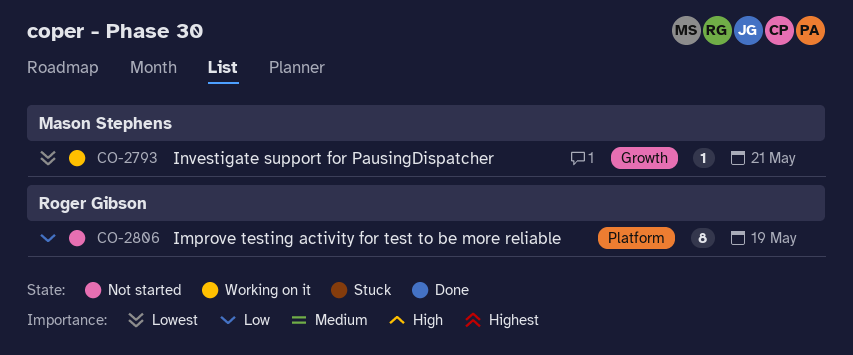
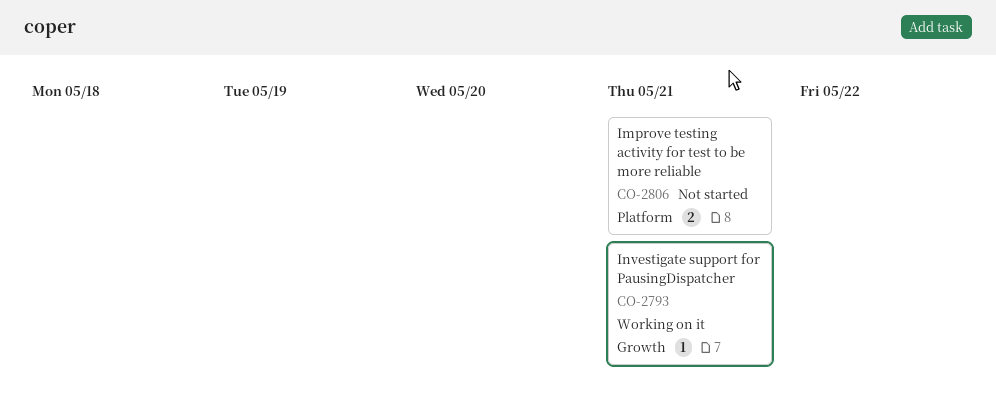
CO-2806, estimate: 8 -> 2
CO-2806, due: May 19 -> May 21

